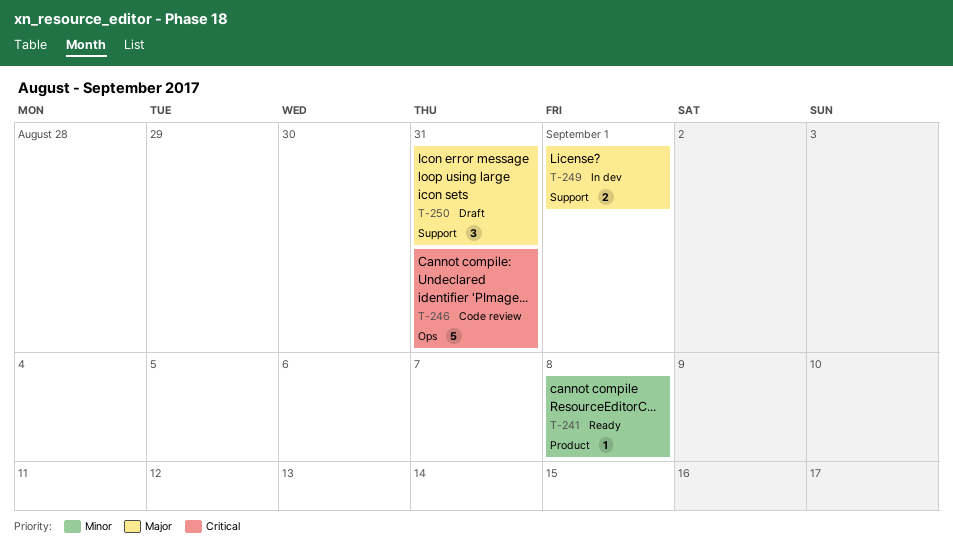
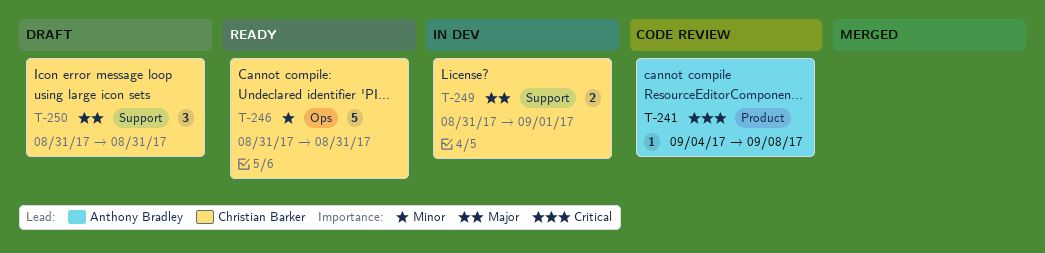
T-241, status: Ready -> Code review
T-241, priority: Minor -> Critical
T-246, status: Code review -> Ready
T-246, priority: Critical -> Minor

